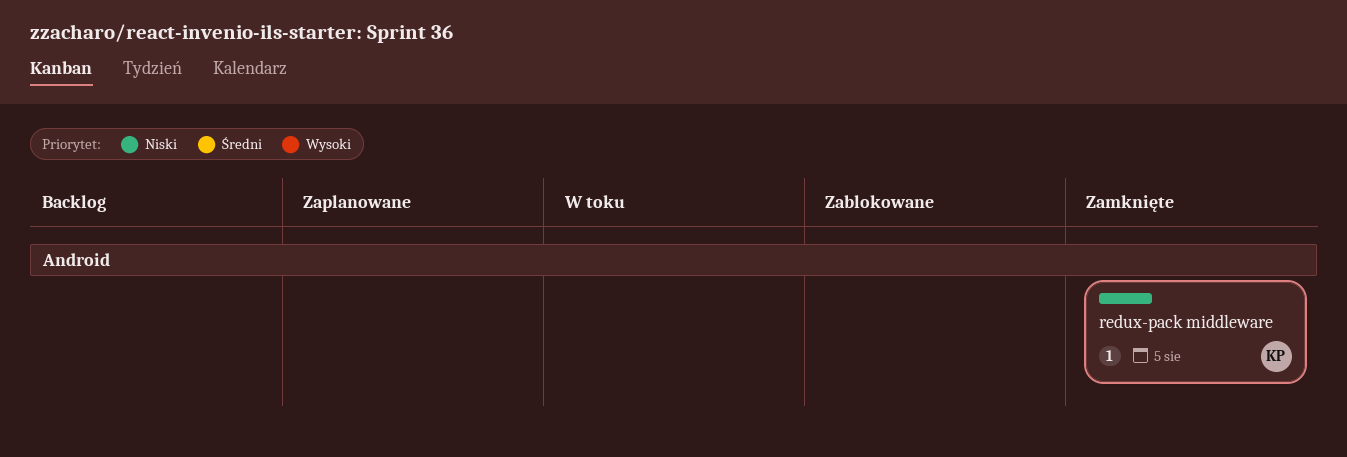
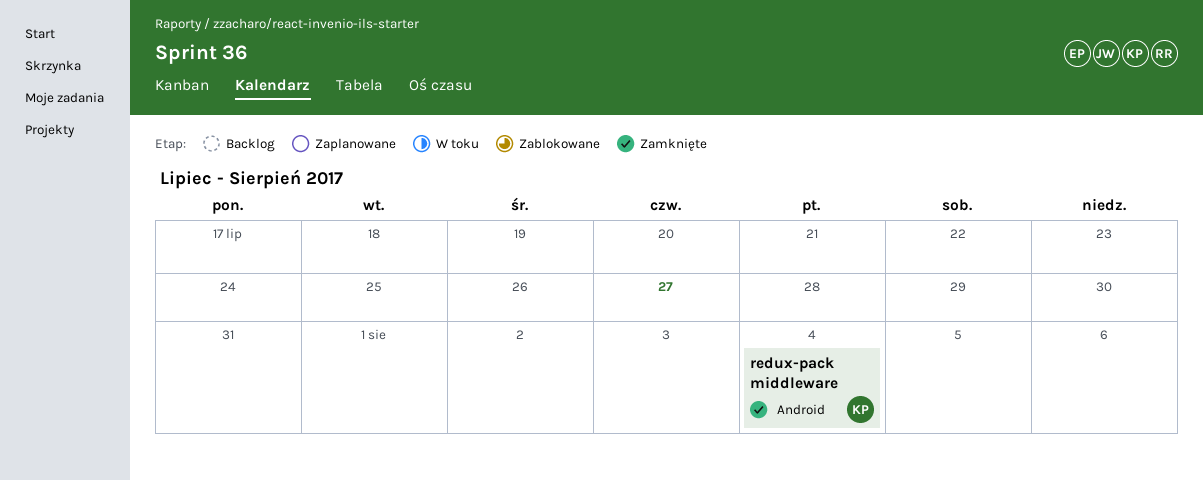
redux-pack middleware, due: Aug 5 -> Aug 4

